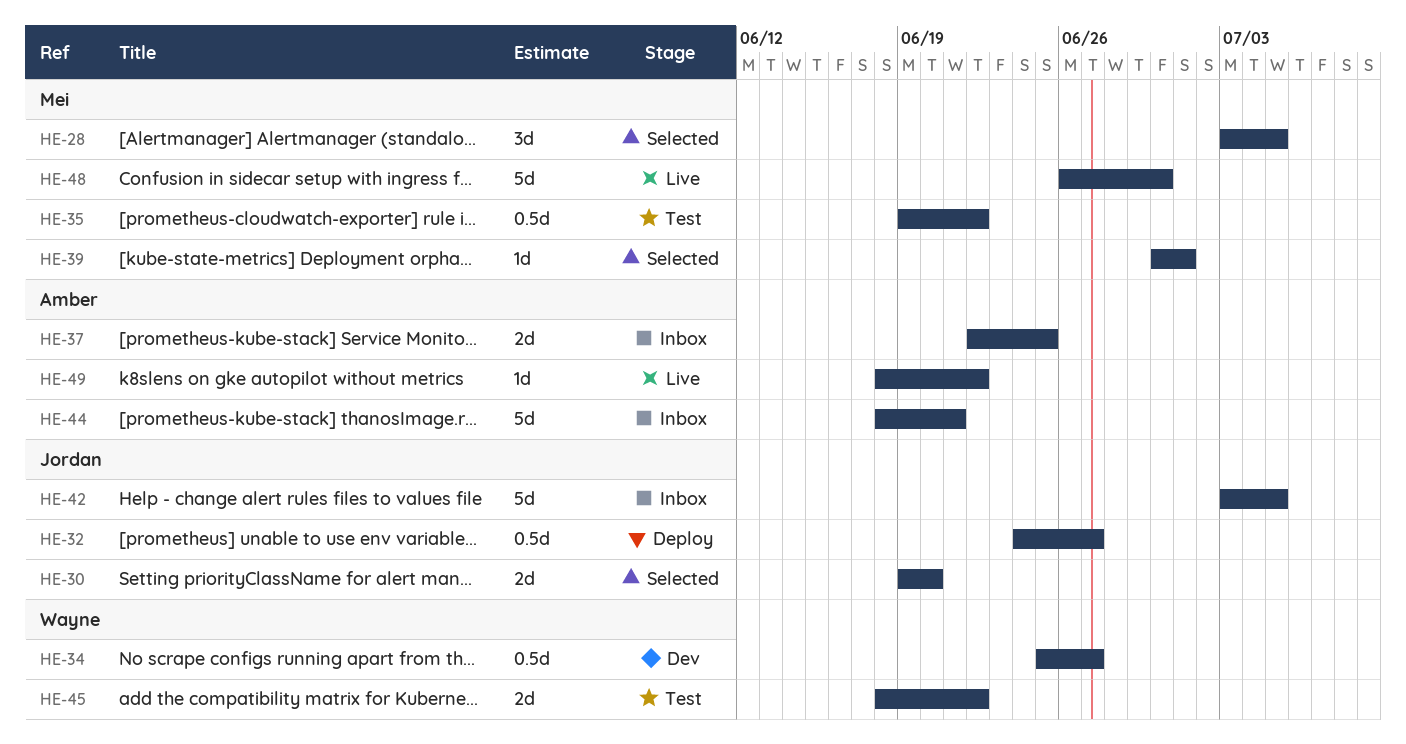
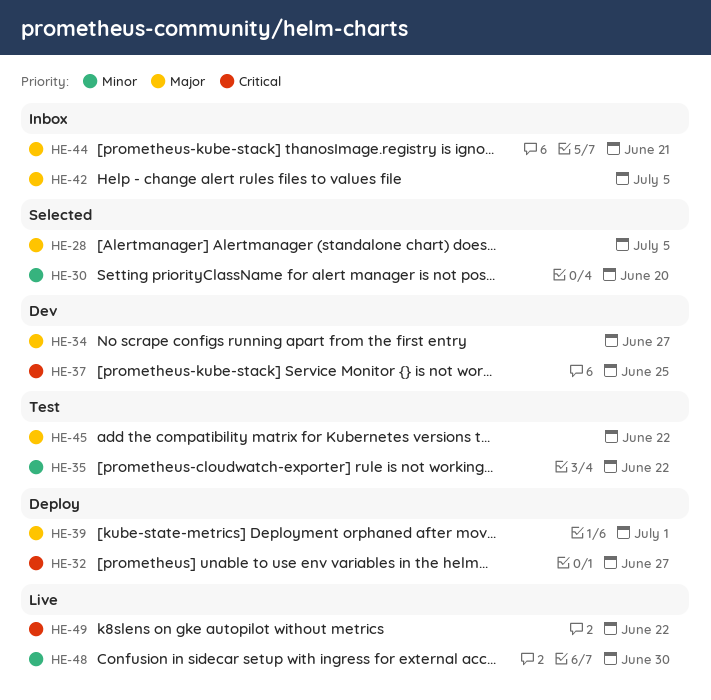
HE-37, status: Inbox -> Dev
HE-39, status: Selected -> Deploy

